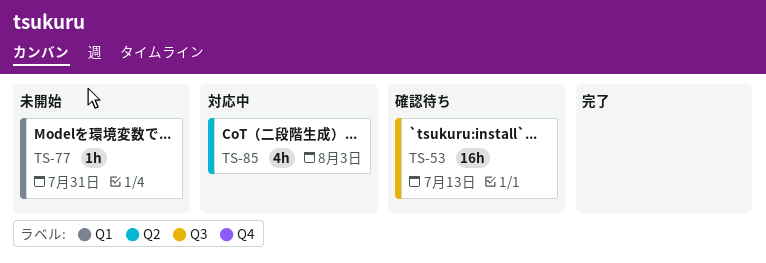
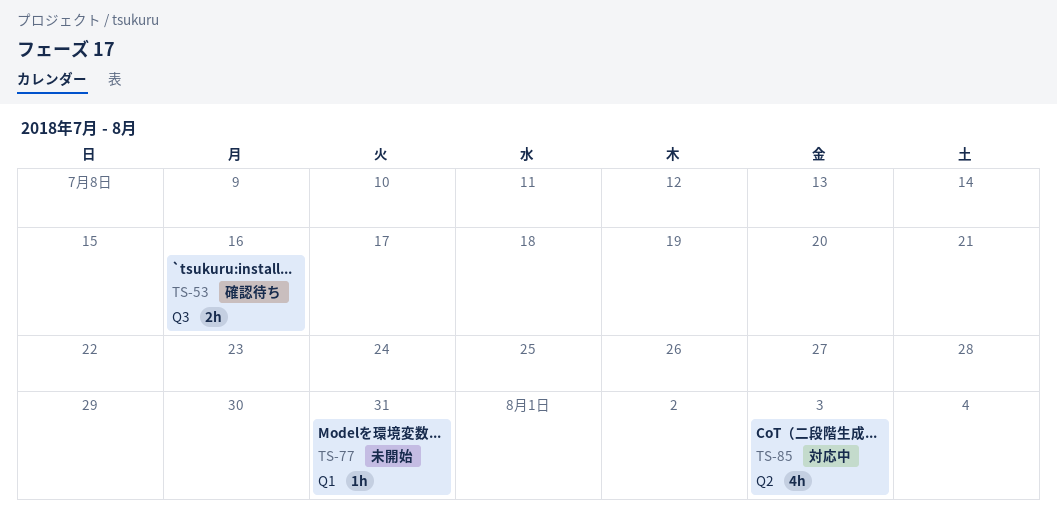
TS-53, estimate: 16h -> 2h
TS-53, due: Jul 13 -> Jul 16

